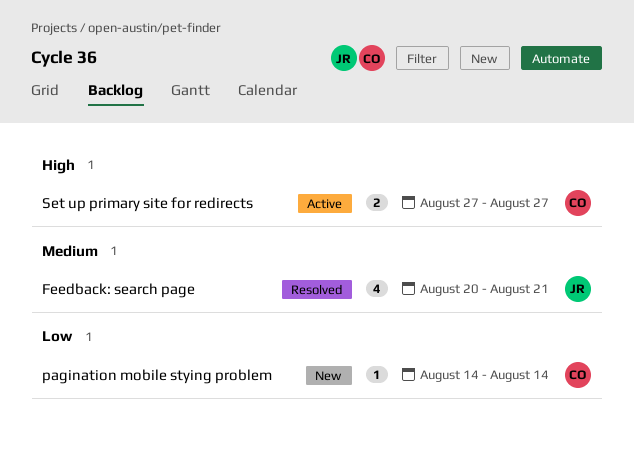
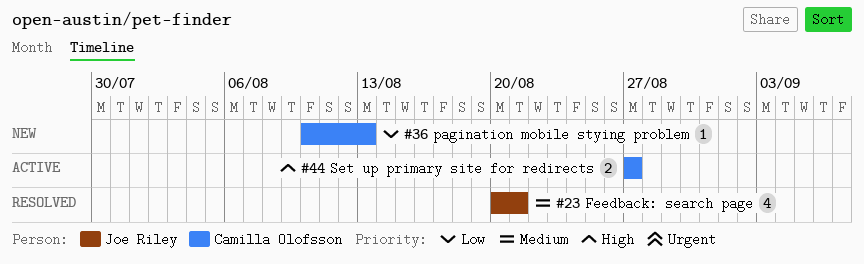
pagination mobile stying problem, start: Aug 14 -> Aug 10
pagination mobile stying problem, due: Aug 14 -> Aug 13

